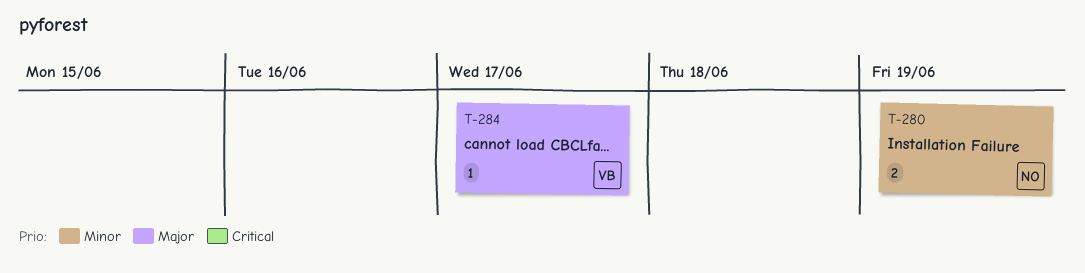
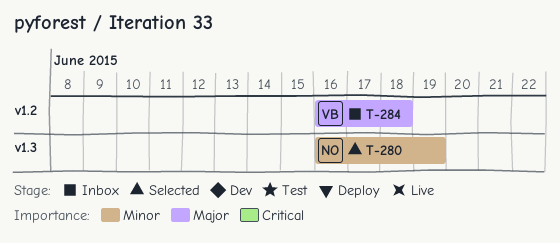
T-284, due: Jun 17 -> Jun 18

